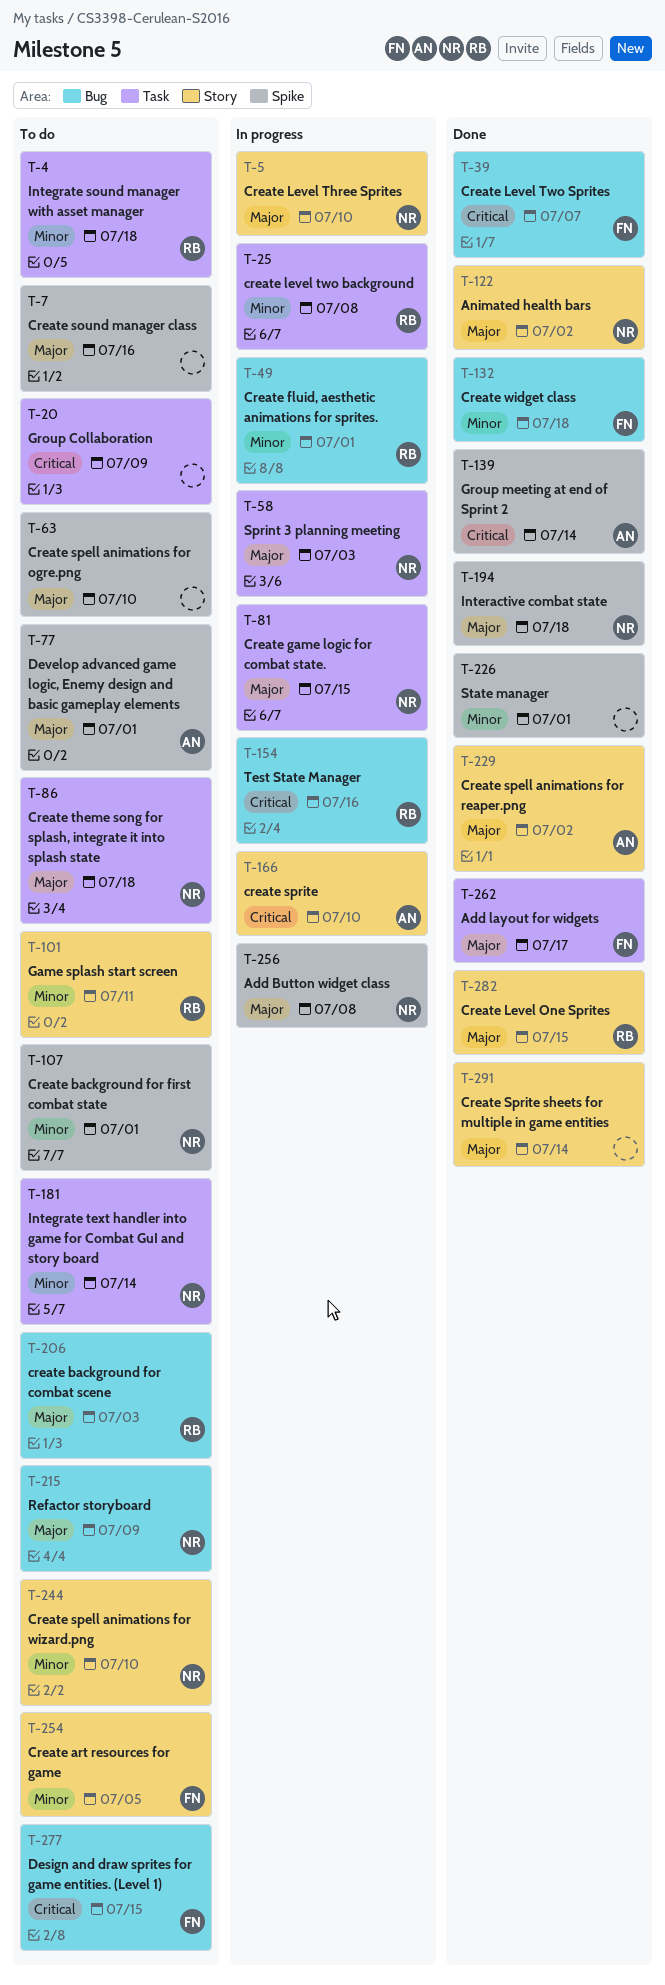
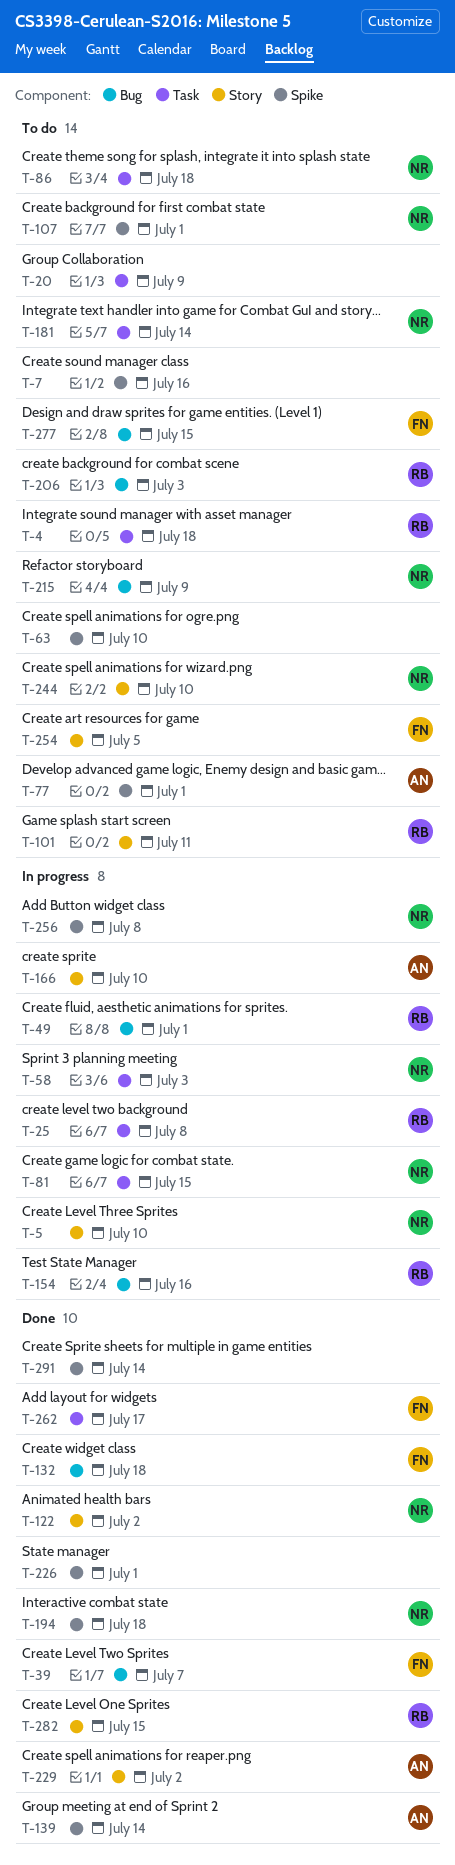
T-291, label: Story -> Spike

